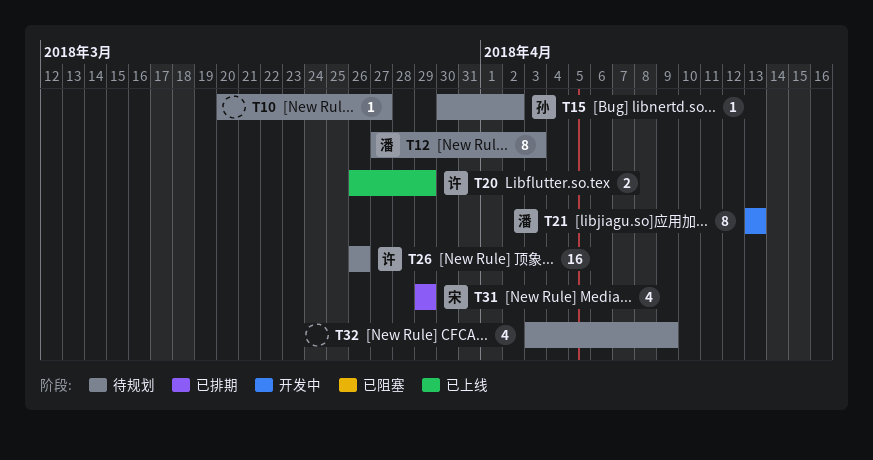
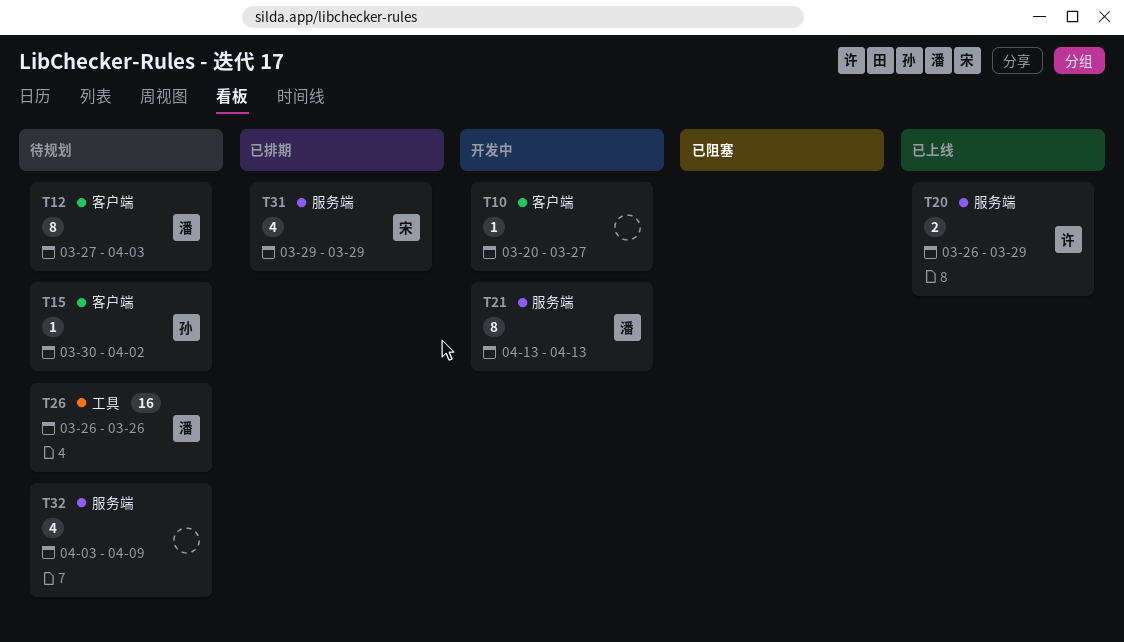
T10, status: 待规划 -> 开发中
T26, owner: 许 -> 潘

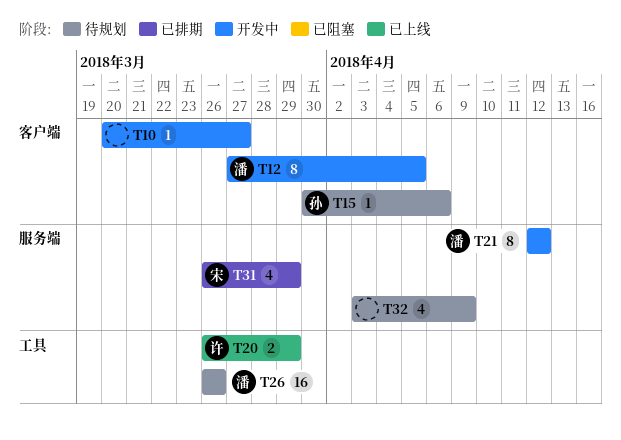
T12, status: 待规划 -> 开发中
T12, due: Apr 3 -> Apr 5
T15, due: Apr 2 -> Apr 6
T20, label: 服务端 -> 工具
T21, start: Apr 13 -> Apr 12
T21, due: Apr 13 -> Apr 12
T31, start: Mar 29 -> Mar 26

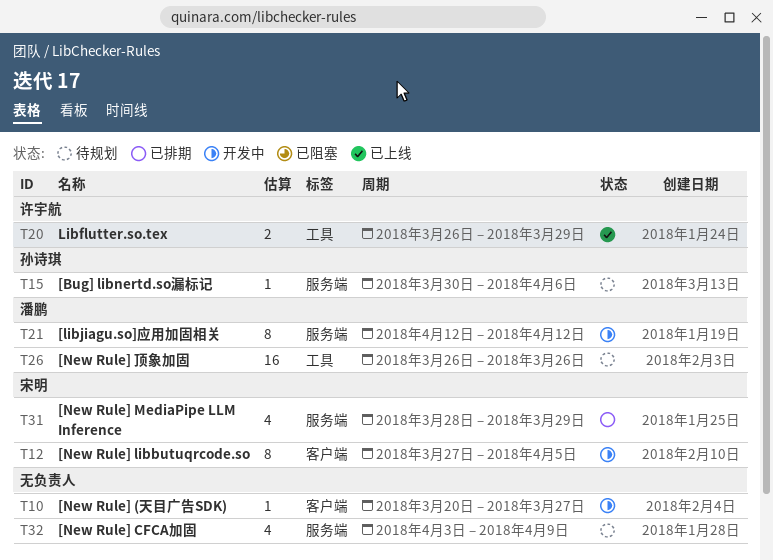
T12, owner: 潘鹏 -> 宋明
T15, label: 客户端 -> 服务端
T31, start: Mar 26 -> Mar 28

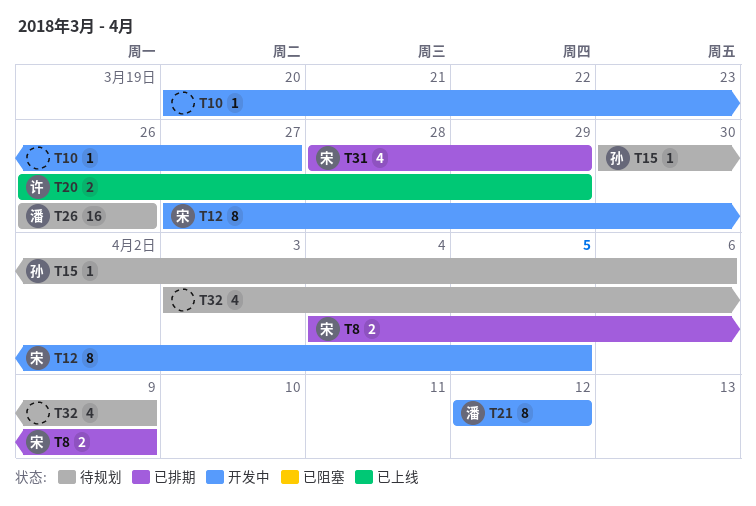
T8: none -> present

